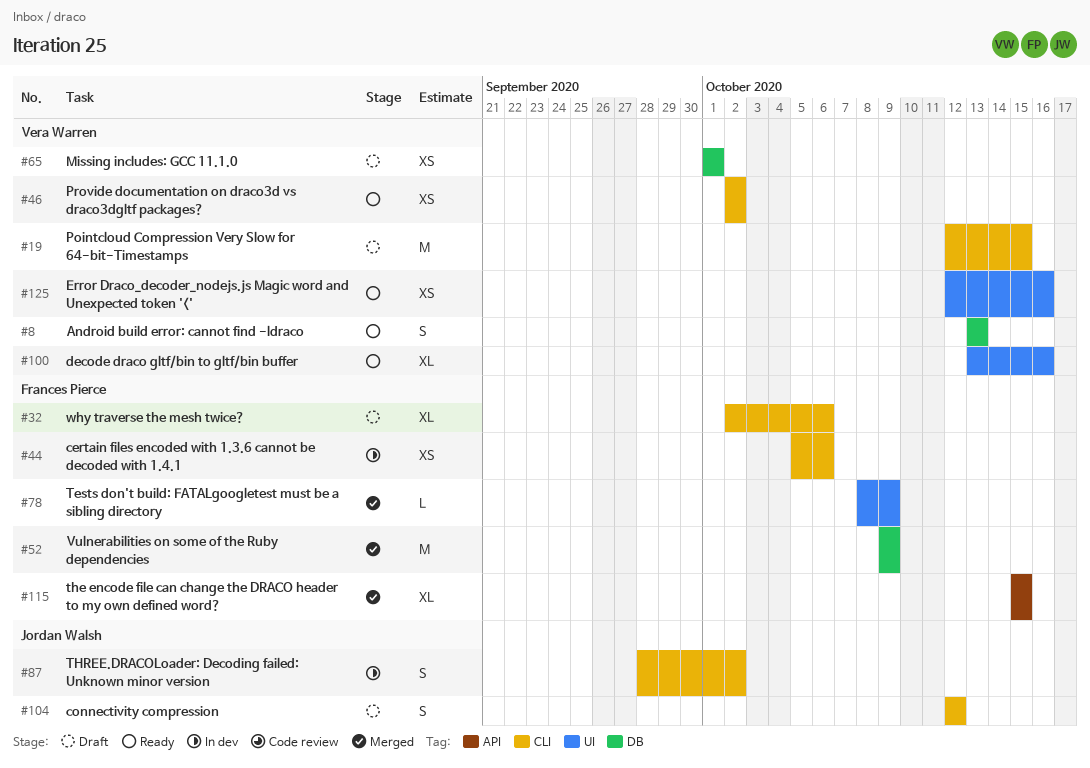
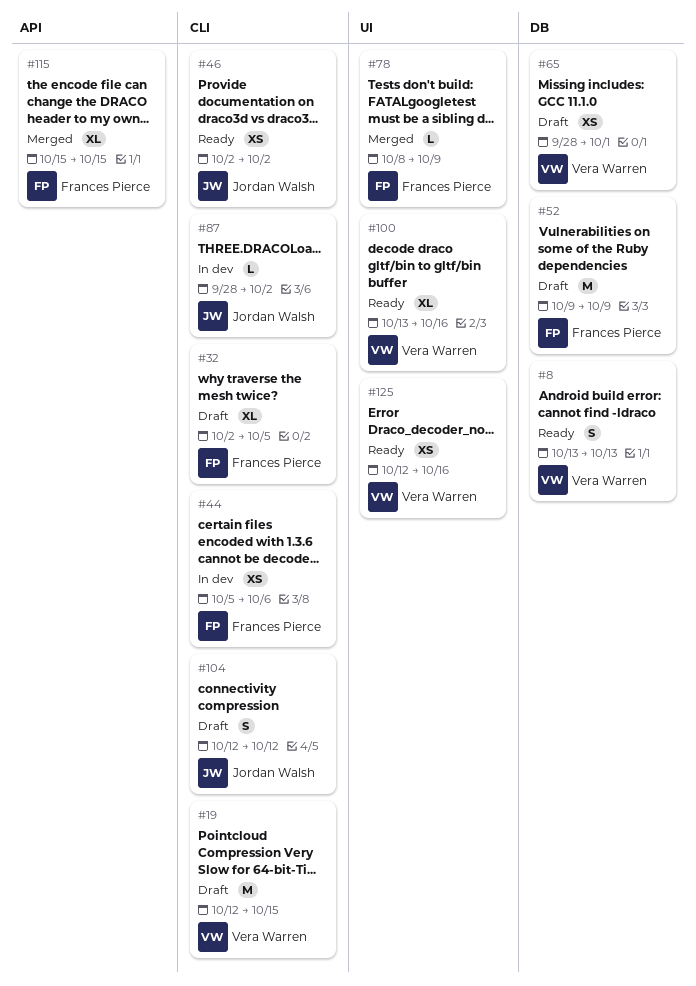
#32, due: Oct 6 -> Oct 5
#46, owner: Vera Warren -> Jordan Walsh
#52, status: Merged -> Draft
#65, start: Oct 1 -> Sep 28
#87, estimate: S -> L

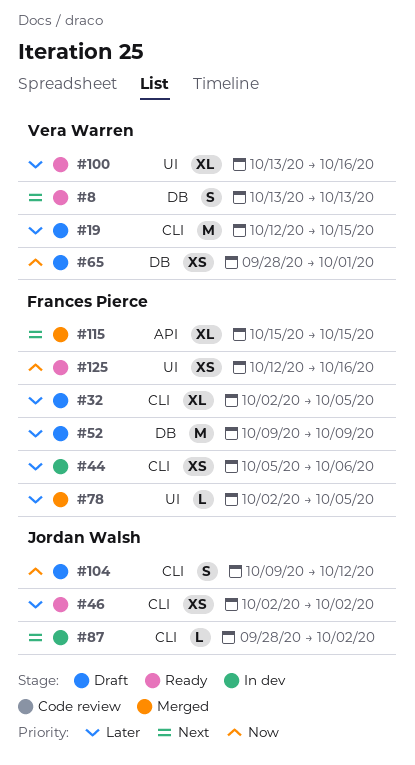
#78, start: Oct 8 -> Oct 2
#78, due: Oct 9 -> Oct 5
#104, start: Oct 12 -> Oct 9
#125, owner: Vera Warren -> Frances Pierce

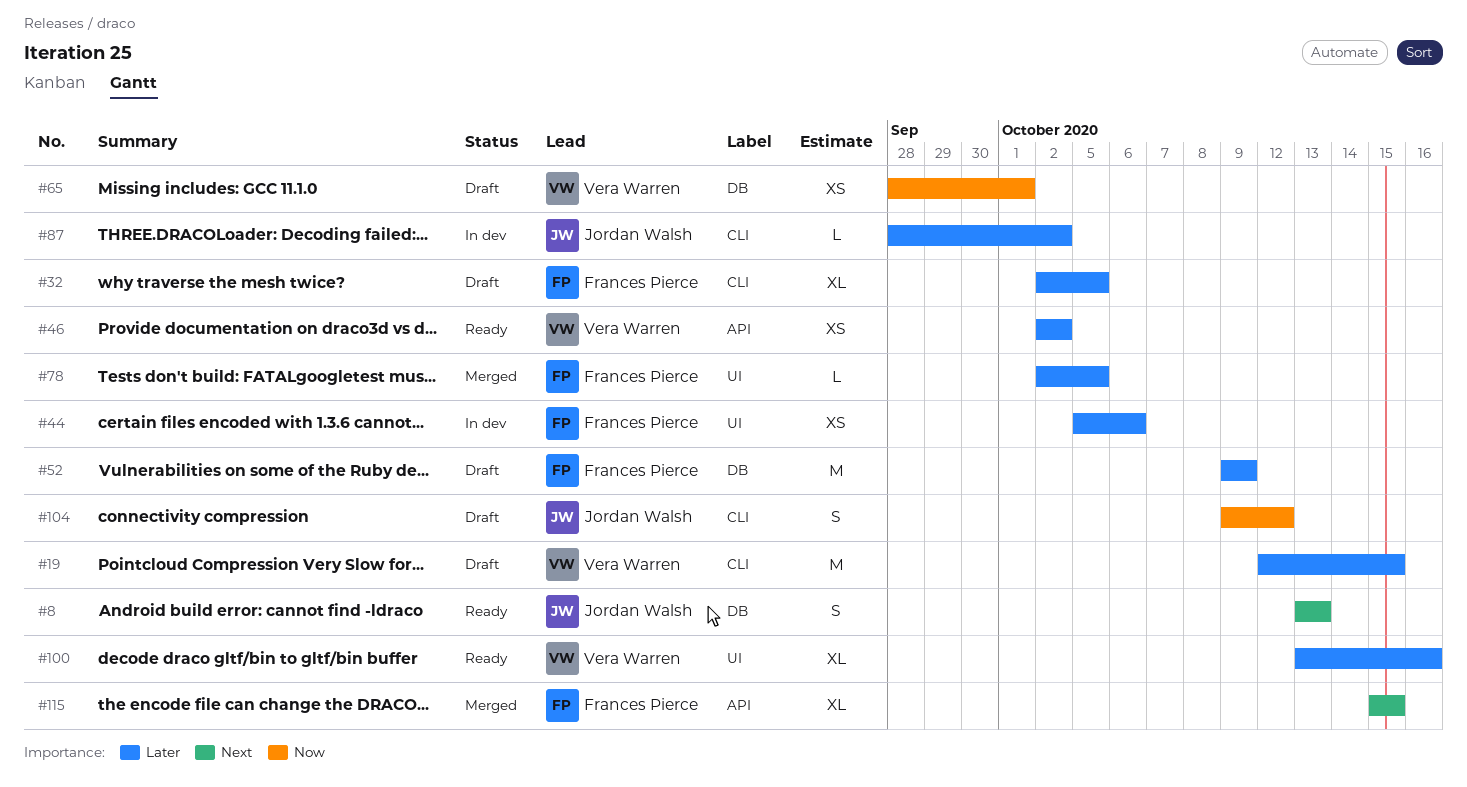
#8, owner: Vera Warren -> Jordan Walsh
#44, label: CLI -> UI
#46, owner: Jordan Walsh -> Vera Warren
#46, label: CLI -> API
#87, priority: Next -> Later
#125: present -> none

